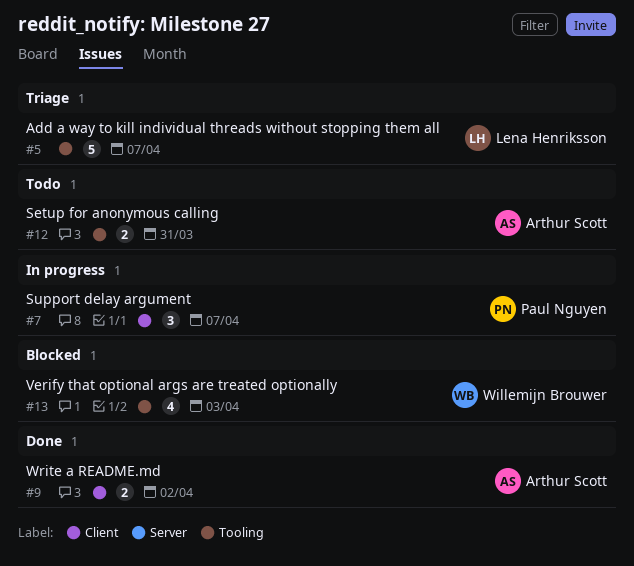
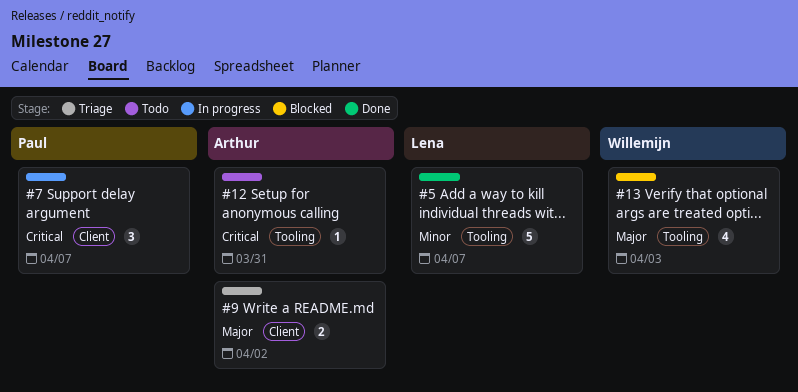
#5, status: Triage -> Done
#9, status: Done -> Triage
#12, estimate: 2 -> 1

